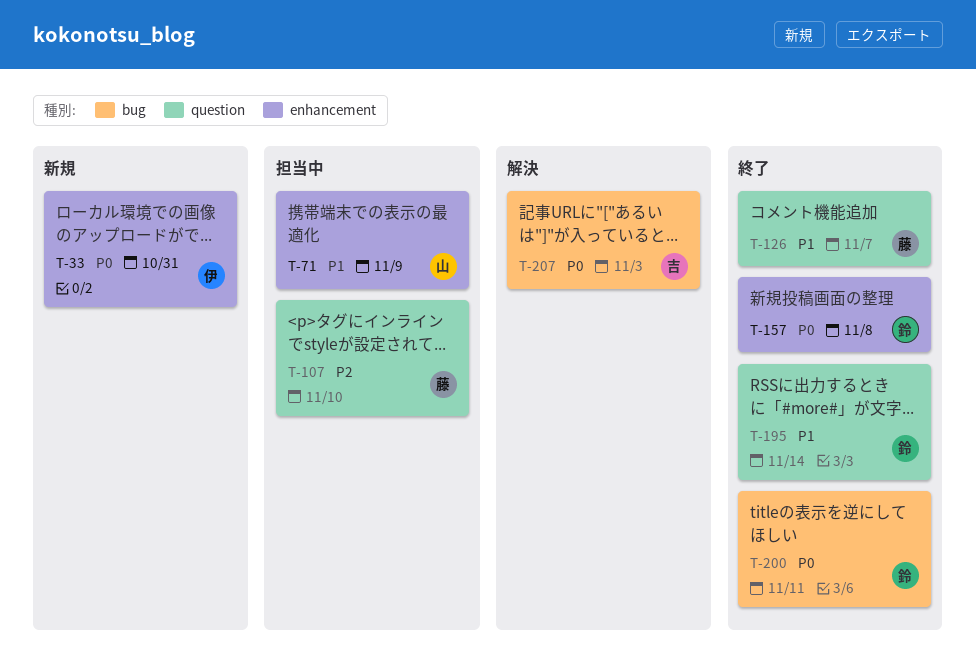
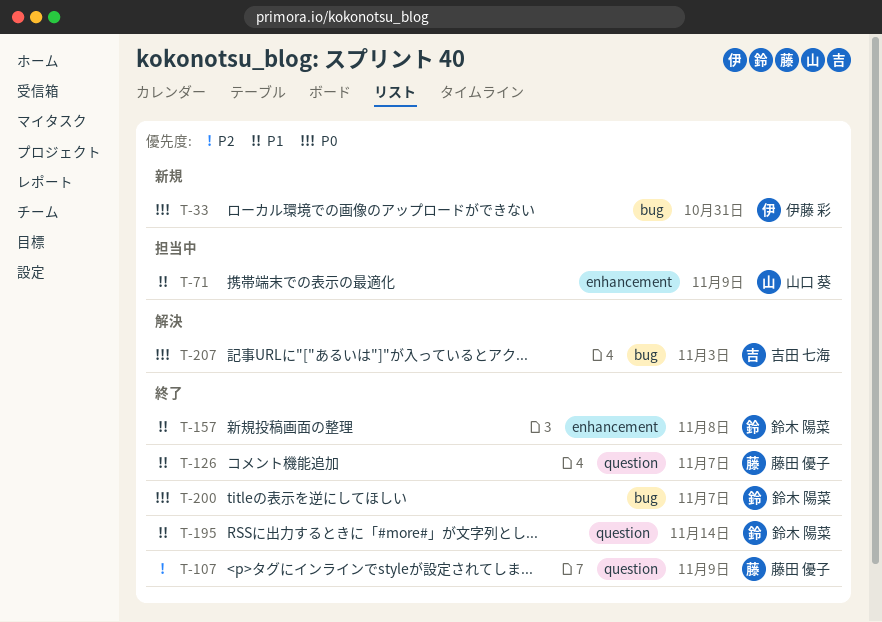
T-33, label: enhancement -> bug
T-107, status: 担当中 -> 終了
T-107, due: Nov 10 -> Nov 9
T-157, priority: P0 -> P1
T-200, due: Nov 11 -> Nov 7

